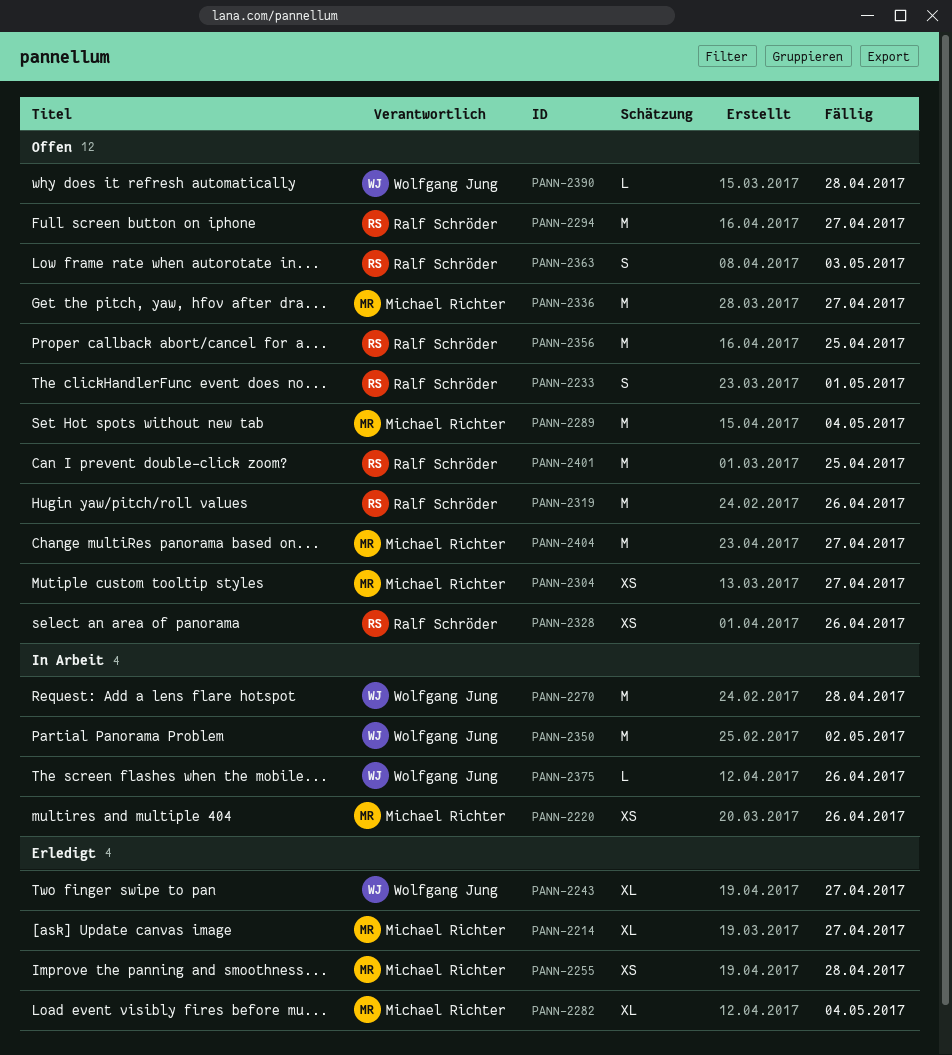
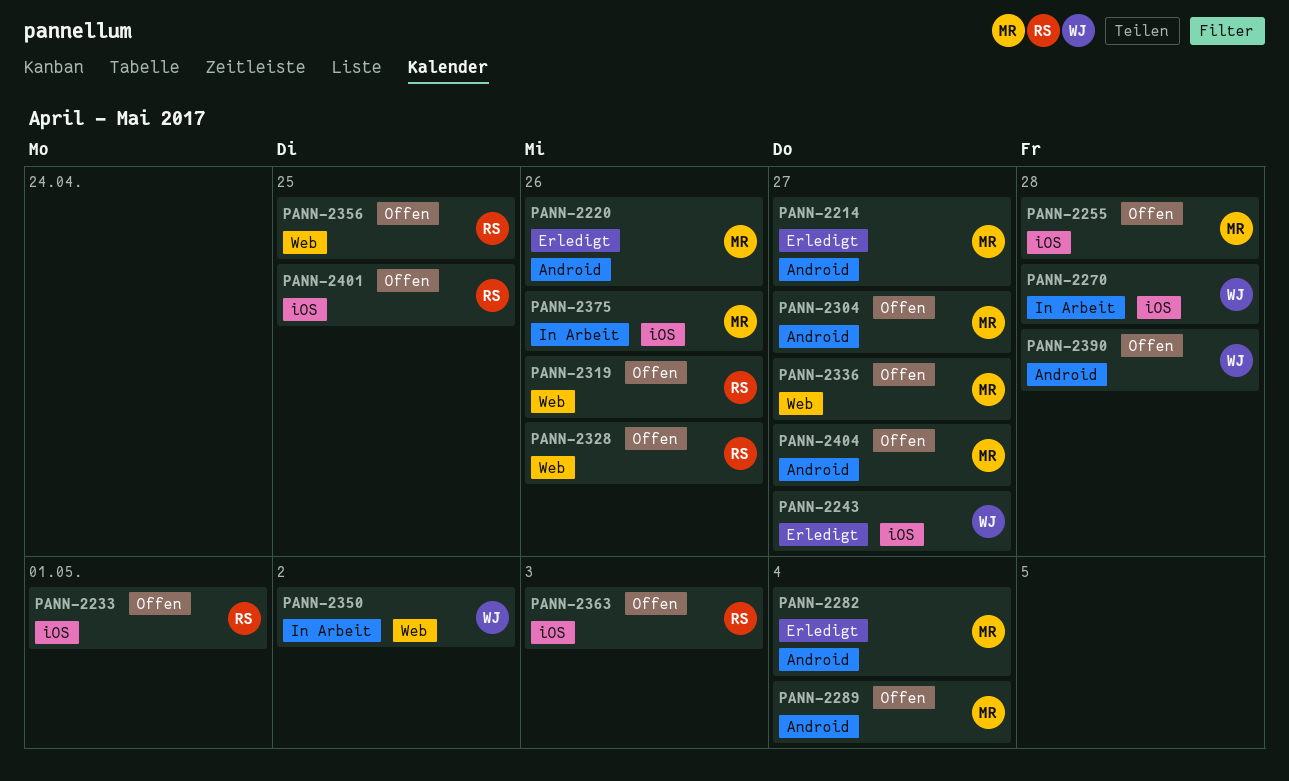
PANN-2220, status: In Arbeit -> Erledigt
PANN-2255, status: Erledigt -> Offen
PANN-2294: present -> none
PANN-2375, owner: Wolfgang Jung -> Michael Richter

